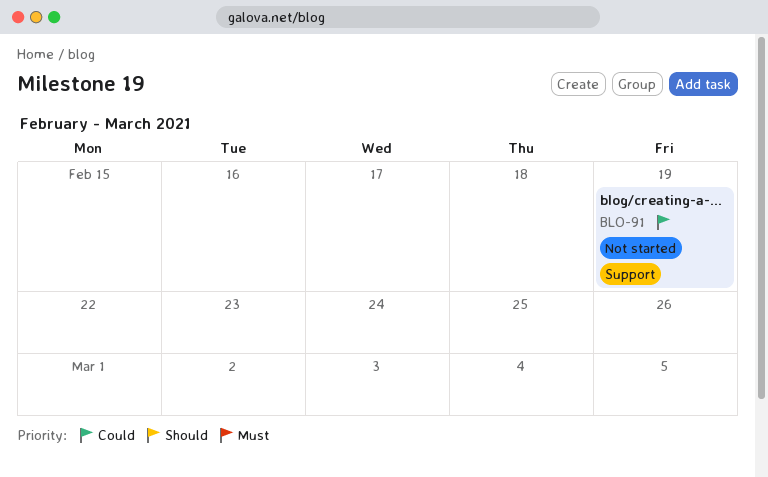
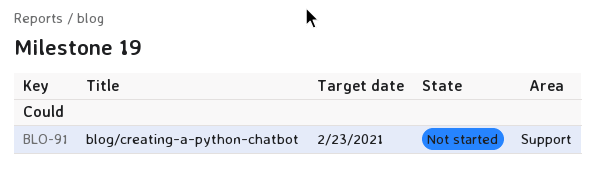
BLO-91, due: Feb 19 -> Feb 23

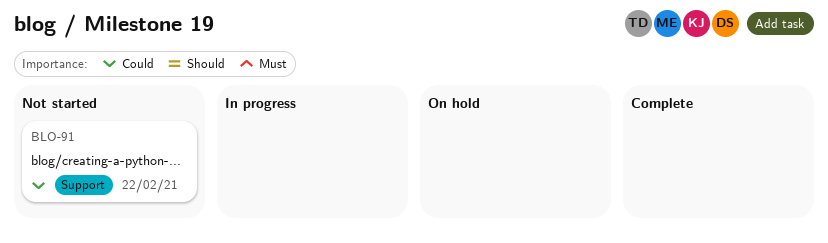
BLO-91, due: Feb 23 -> Feb 22

